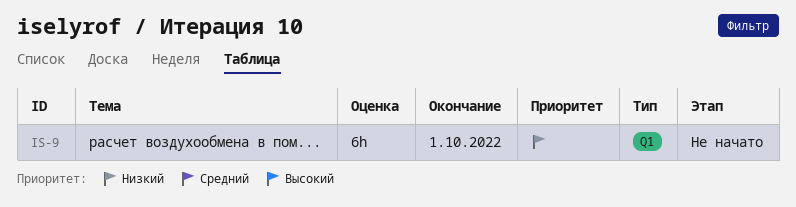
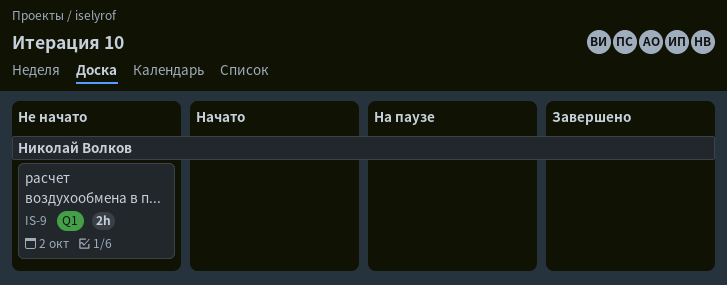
IS-9, estimate: 6h -> 2h
IS-9, due: Oct 1 -> Oct 2

